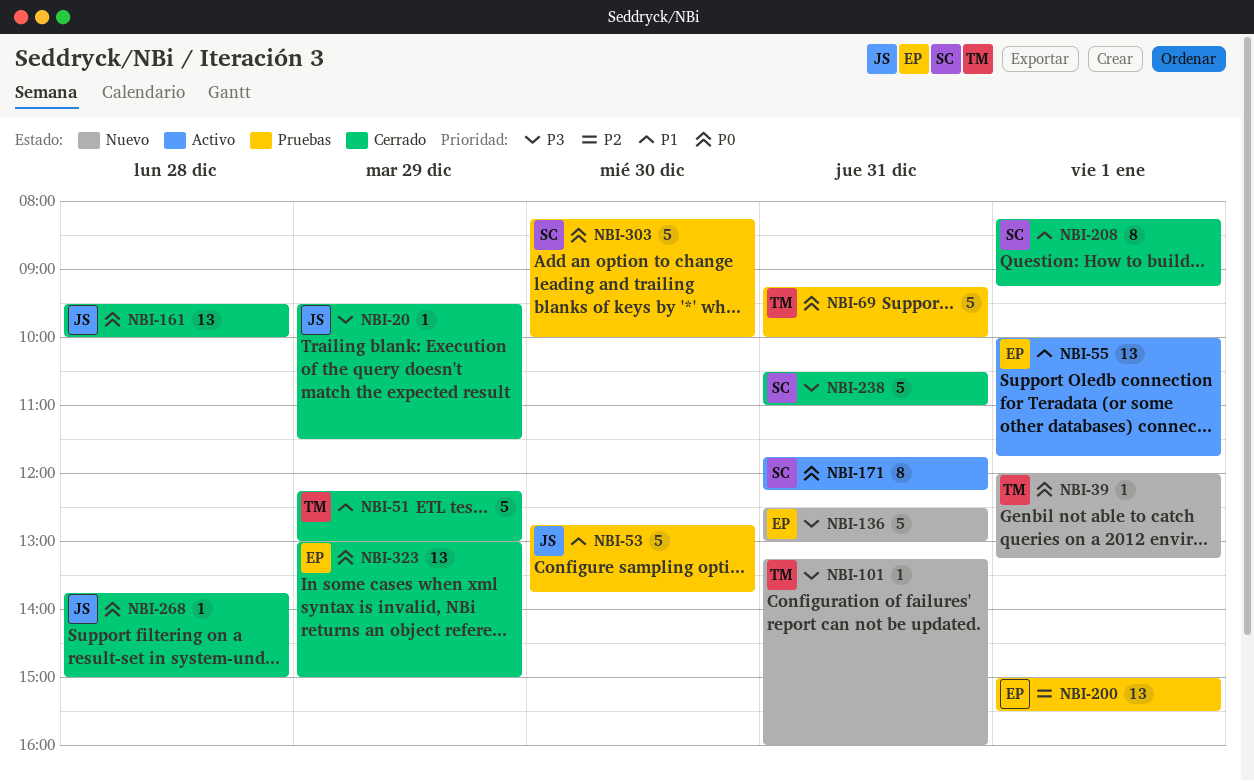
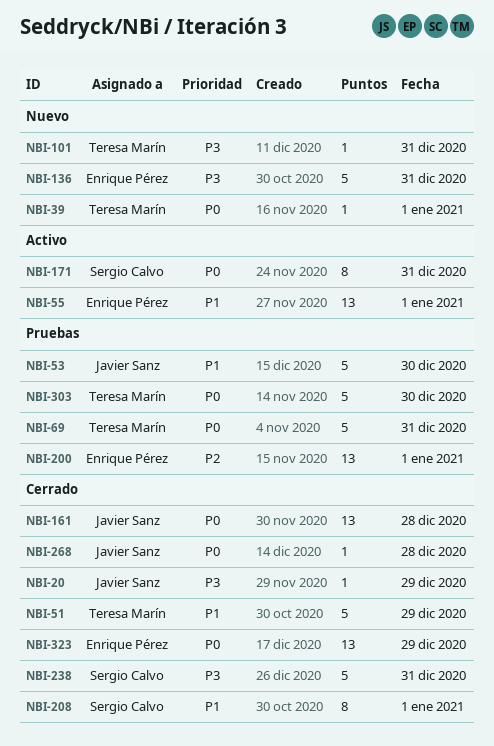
NBI-303, owner: Sergio Calvo -> Teresa Marín

